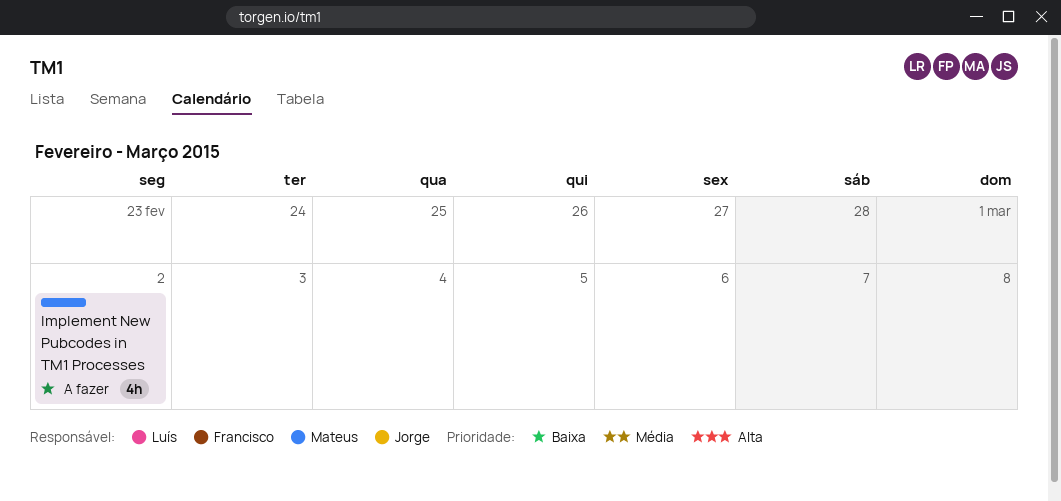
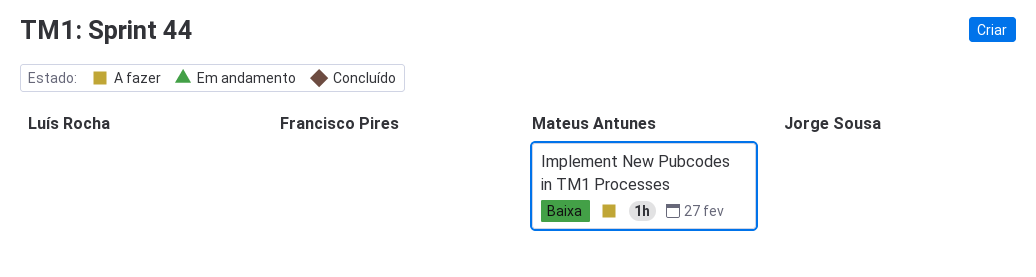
Implement New Pubcodes in TM1 Processes, estimate: 4h -> 1h
Implement New Pubcodes in TM1 Processes, due: Mar 2 -> Feb 27

